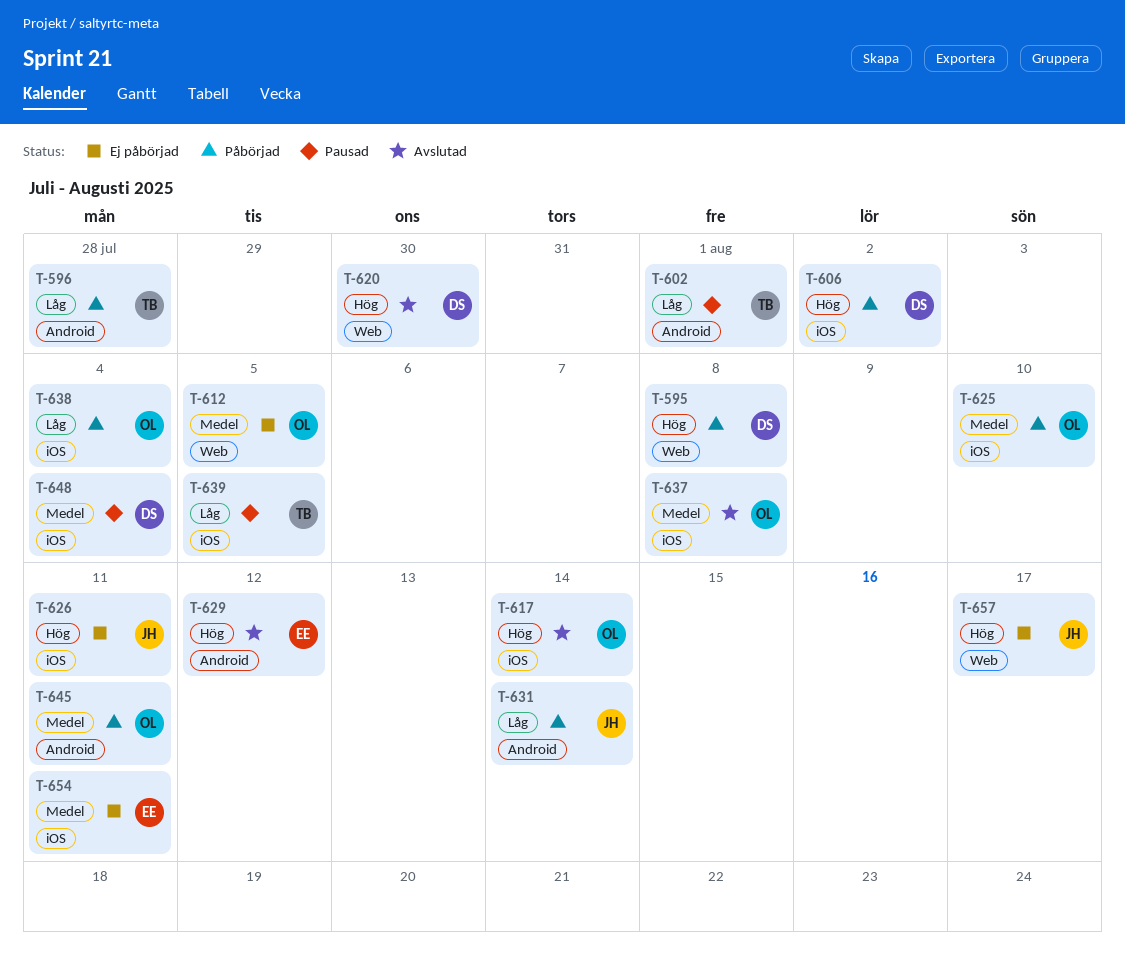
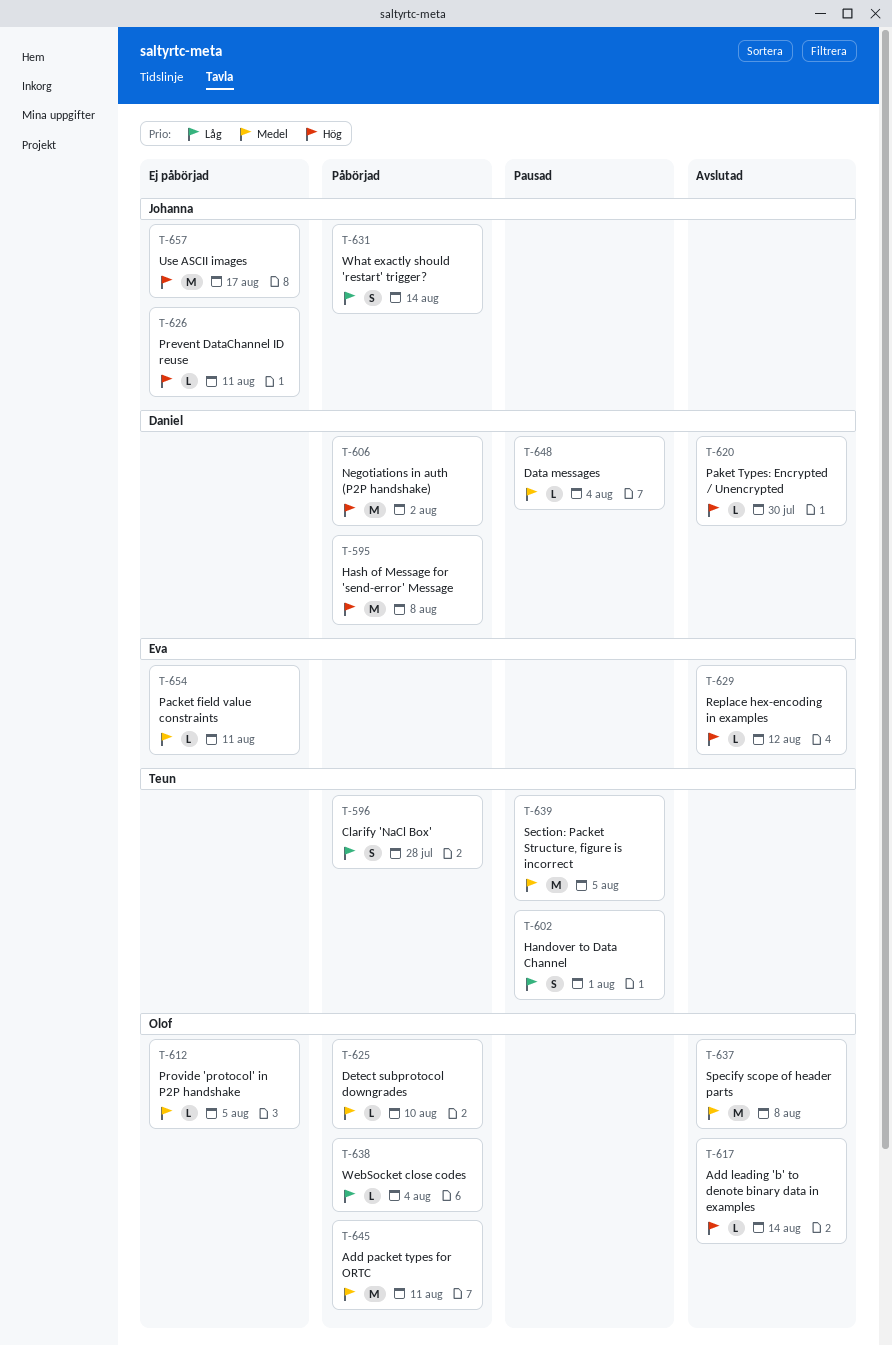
T-639, priority: Låg -> Medel

